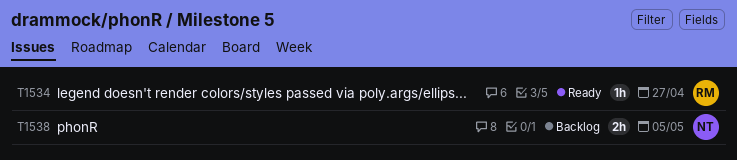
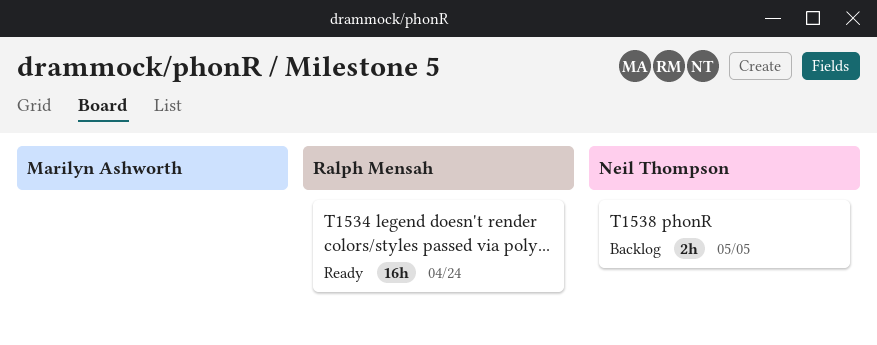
T1534, estimate: 1h -> 16h
T1534, due: Apr 27 -> Apr 24

